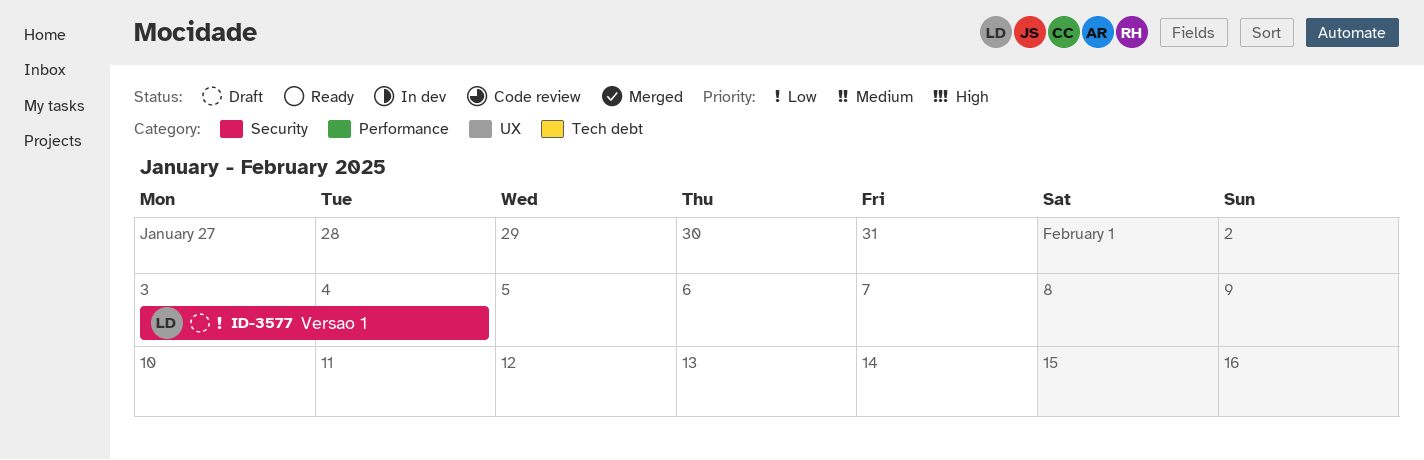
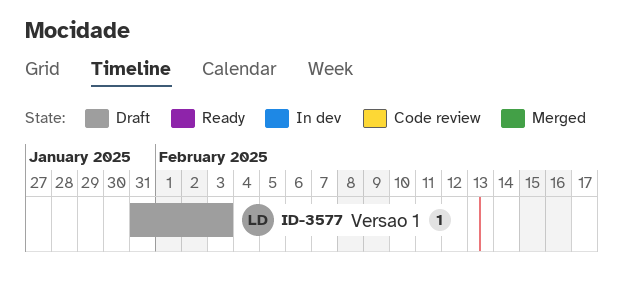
ID-3577, start: Feb 3 -> Jan 31
ID-3577, due: Feb 4 -> Feb 3

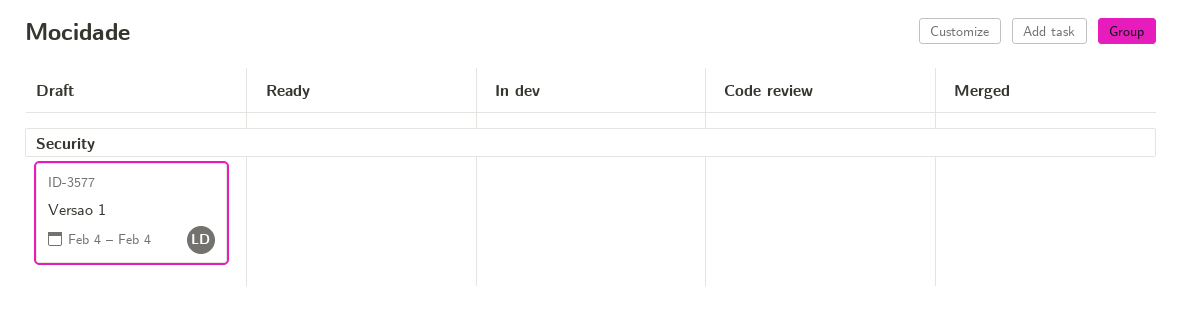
ID-3577, start: Jan 31 -> Feb 4
ID-3577, due: Feb 3 -> Feb 4

